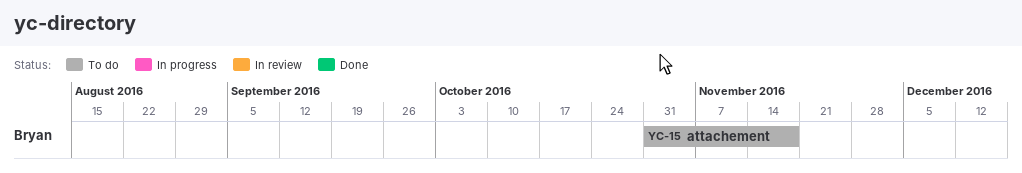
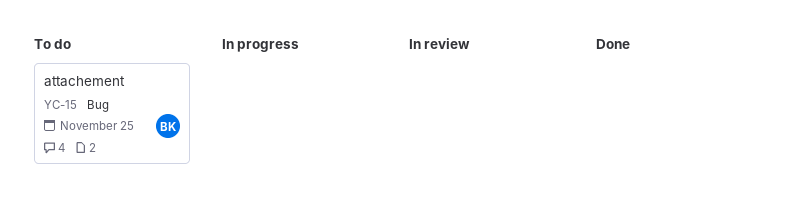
YC-15, due: Nov 18 -> Nov 25

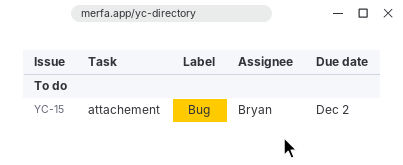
YC-15, due: Nov 25 -> Dec 2

